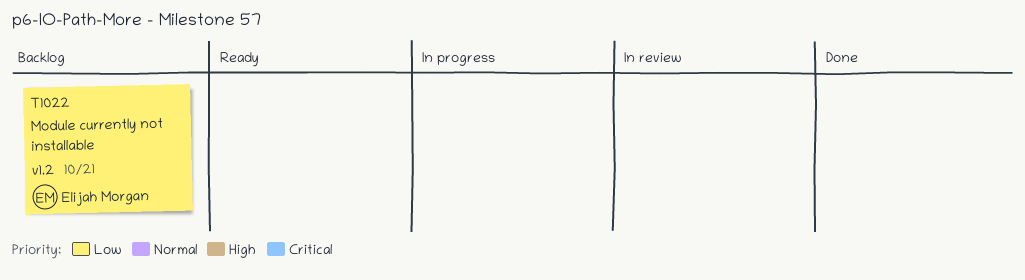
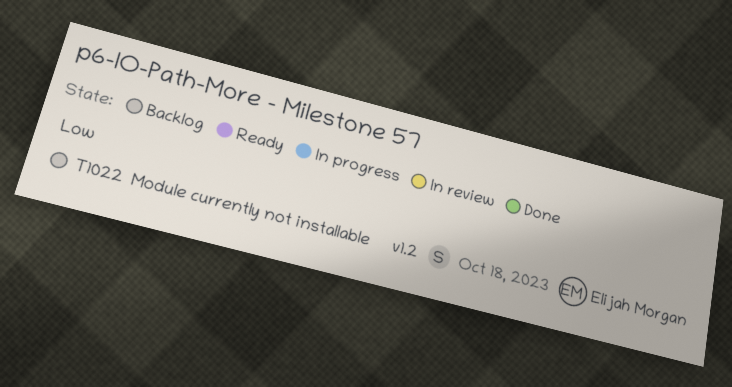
T1022, due: Oct 21 -> Oct 18

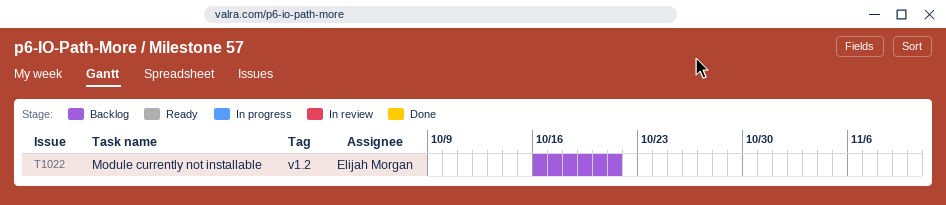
T1022, due: Oct 18 -> Oct 21

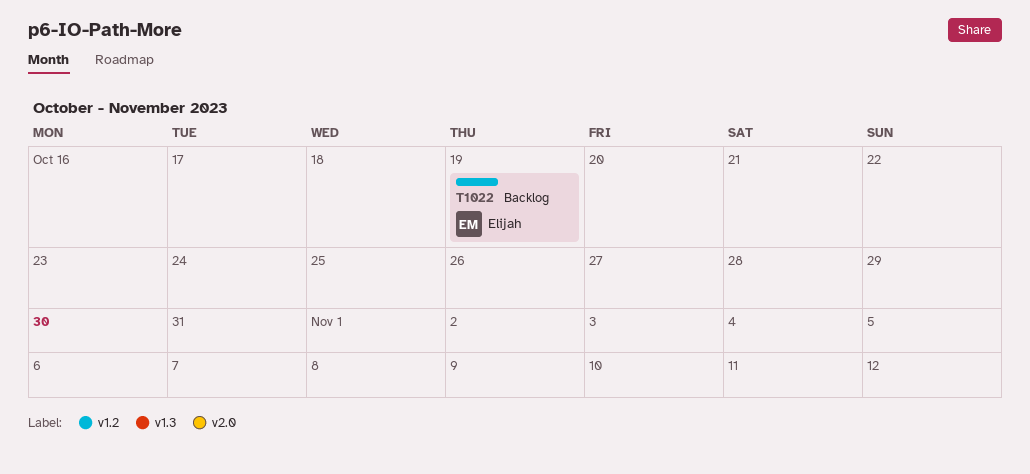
T1022, due: Oct 21 -> Oct 19

